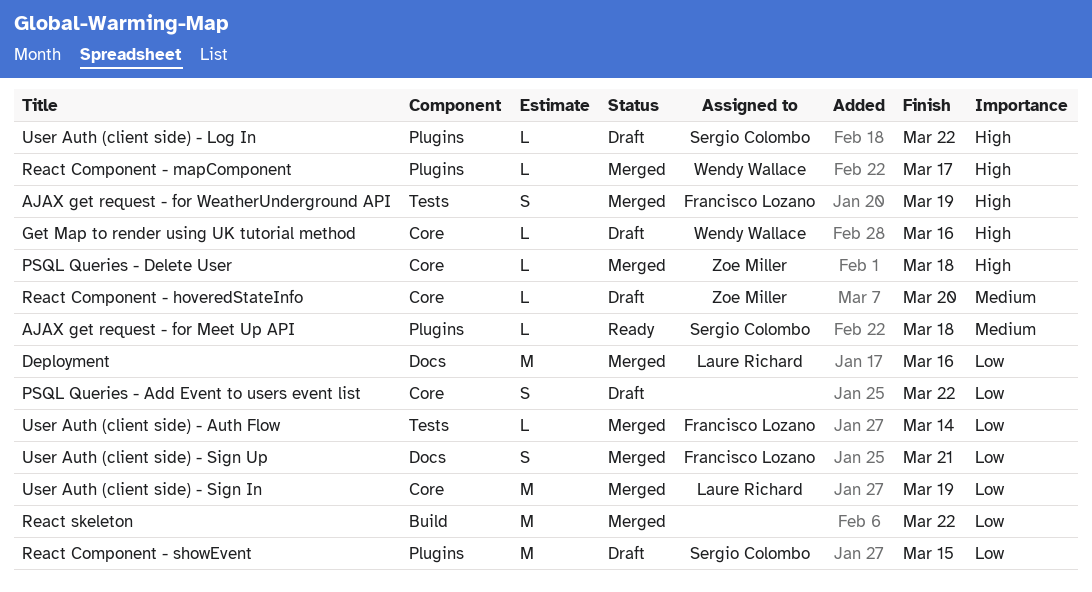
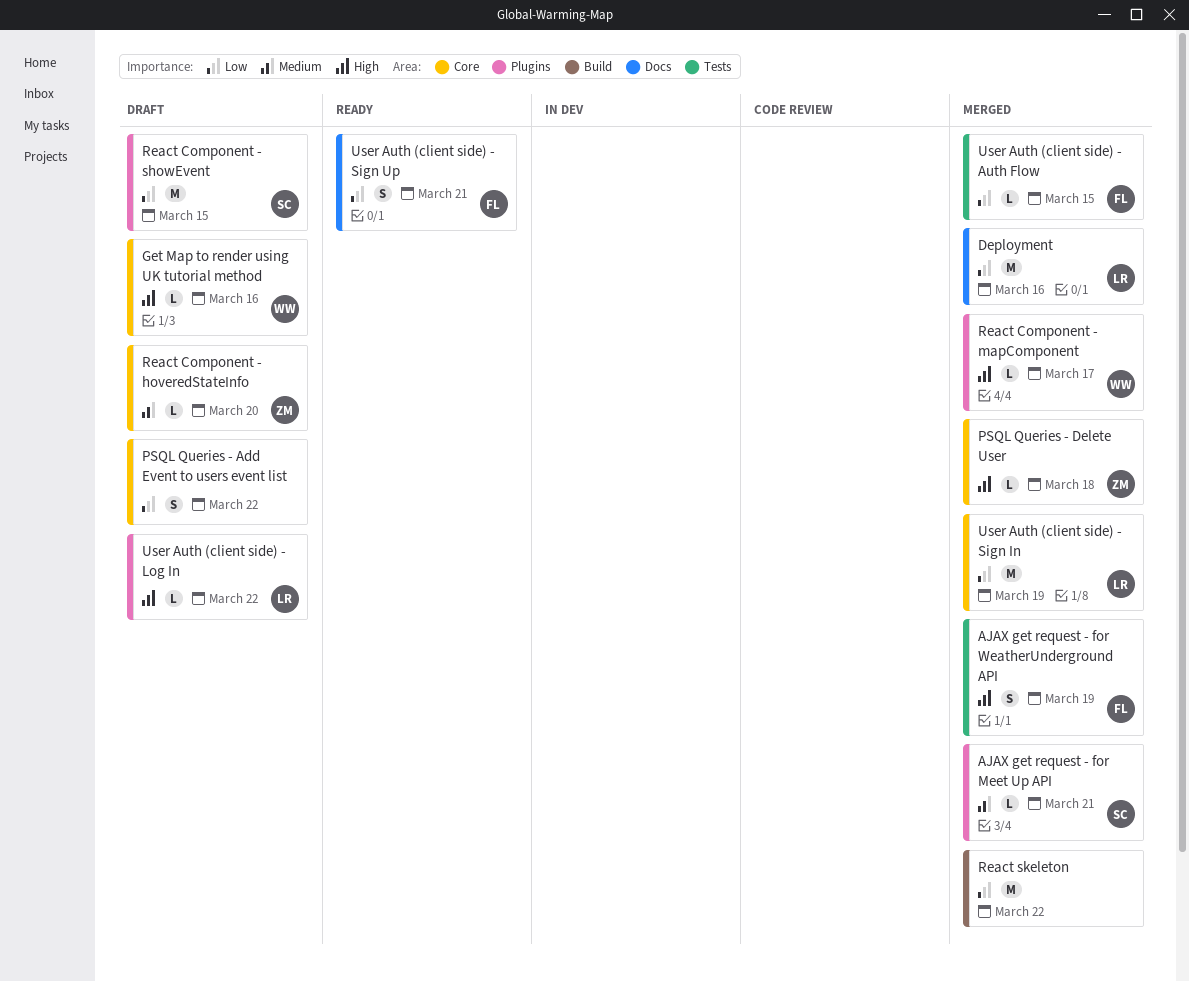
AJAX get request - for Meet Up API, status: Ready -> Merged
AJAX get request - for Meet Up API, due: Mar 18 -> Mar 21
User Auth (client side) - Auth Flow, due: Mar 14 -> Mar 15
User Auth (client side) - Log In, owner: Sergio Colombo -> Laure Richard
User Auth (client side) - Sign Up, status: Merged -> Ready

